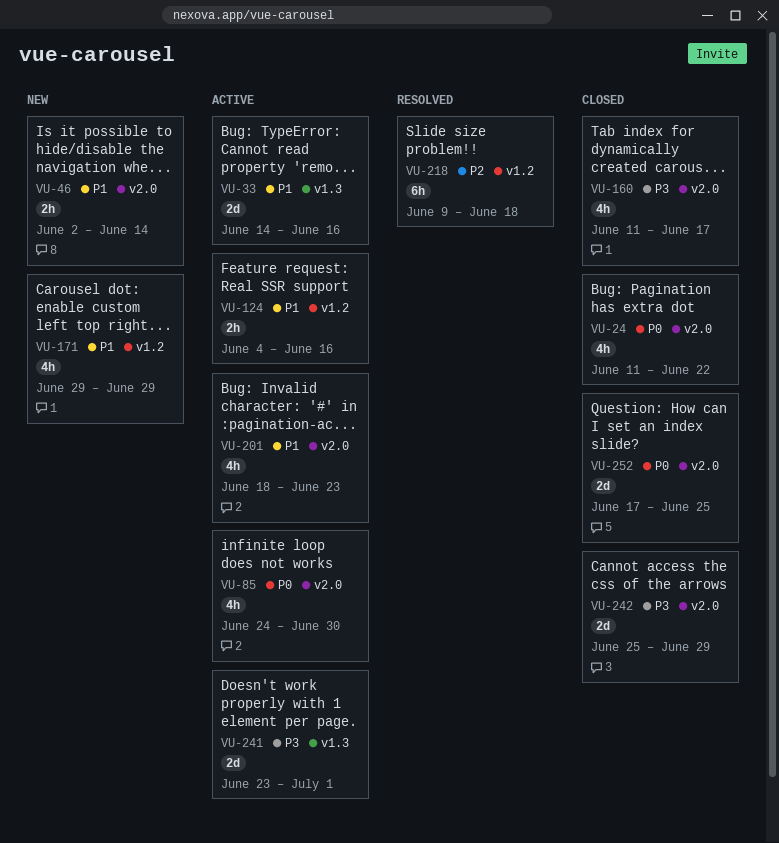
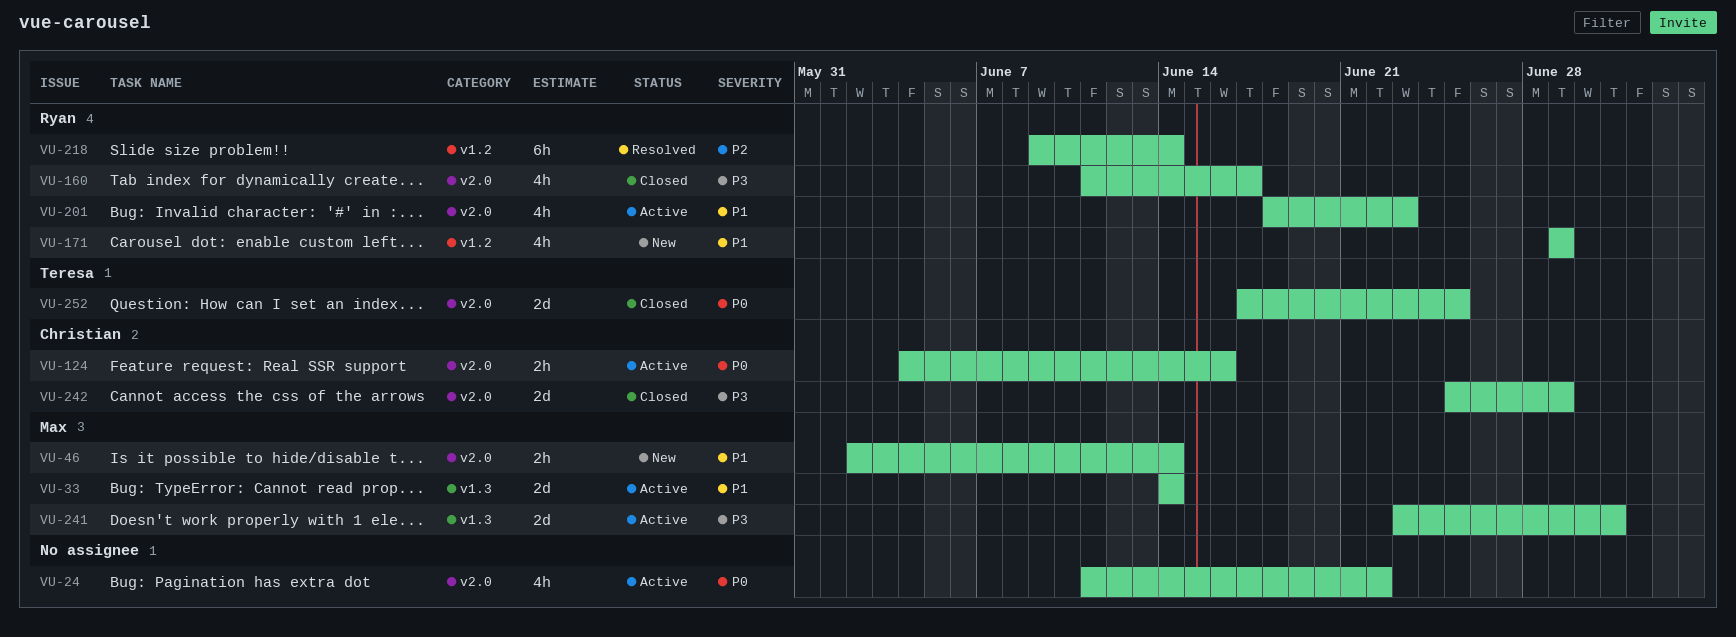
VU-24, status: Closed -> Active
VU-33, due: Jun 16 -> Jun 14
VU-85: present -> none
VU-124, priority: P1 -> P0
VU-124, label: v1.2 -> v2.0
VU-218, due: Jun 18 -> Jun 14

